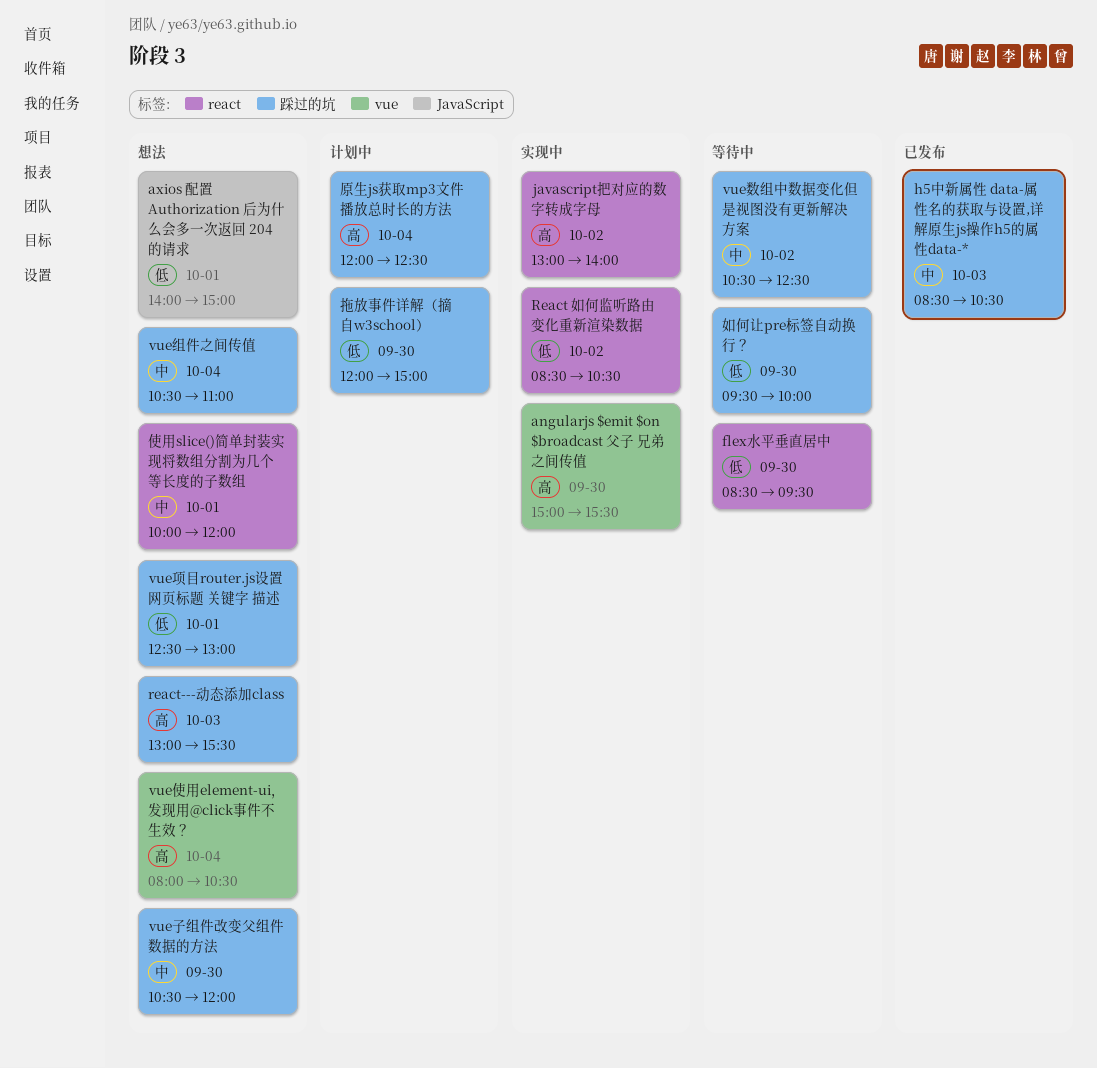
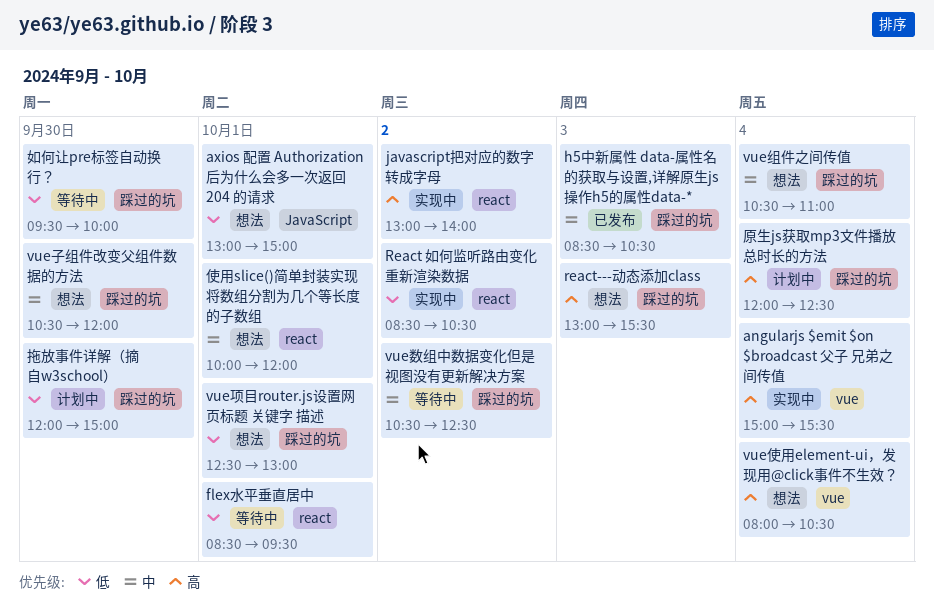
angularjs $emit $on $broadcast 父子 兄弟之间传值, day: Sep 30 -> Oct 4
axios 配置 Authorization 后为什么会多一次返回 204 的请求, begins: 14:00 -> 13:00
flex水平垂直居中, day: Sep 30 -> Oct 1

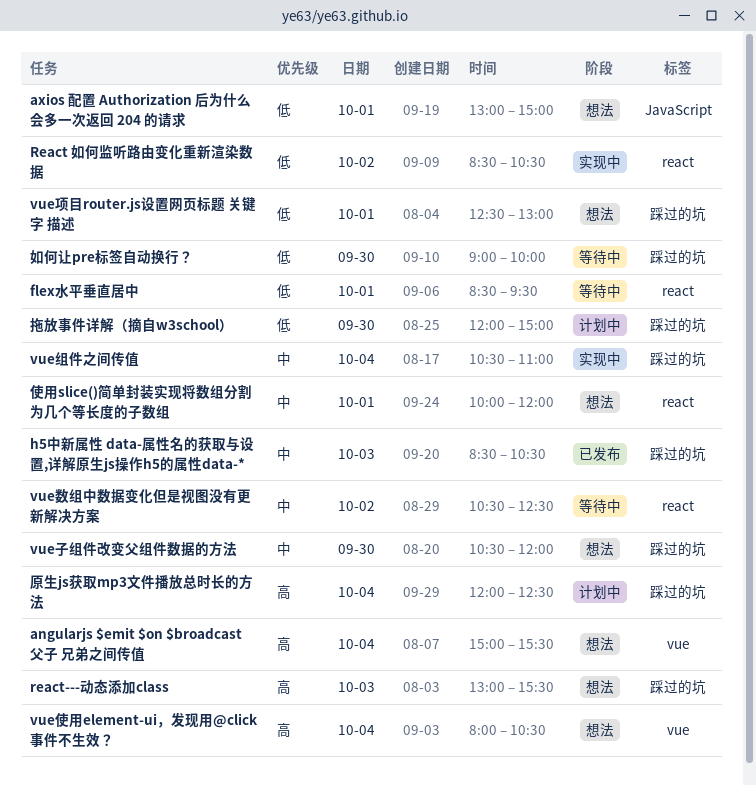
angularjs $emit $on $broadcast 父子 兄弟之间传值, status: 实现中 -> 想法
javascript把对应的数字转成字母: present -> none
vue数组中数据变化但是视图没有更新解决方案, label: 踩过的坑 -> react
vue组件之间传值, status: 想法 -> 实现中
如何让pre标签自动换行？, begins: 09:30 -> 09:00

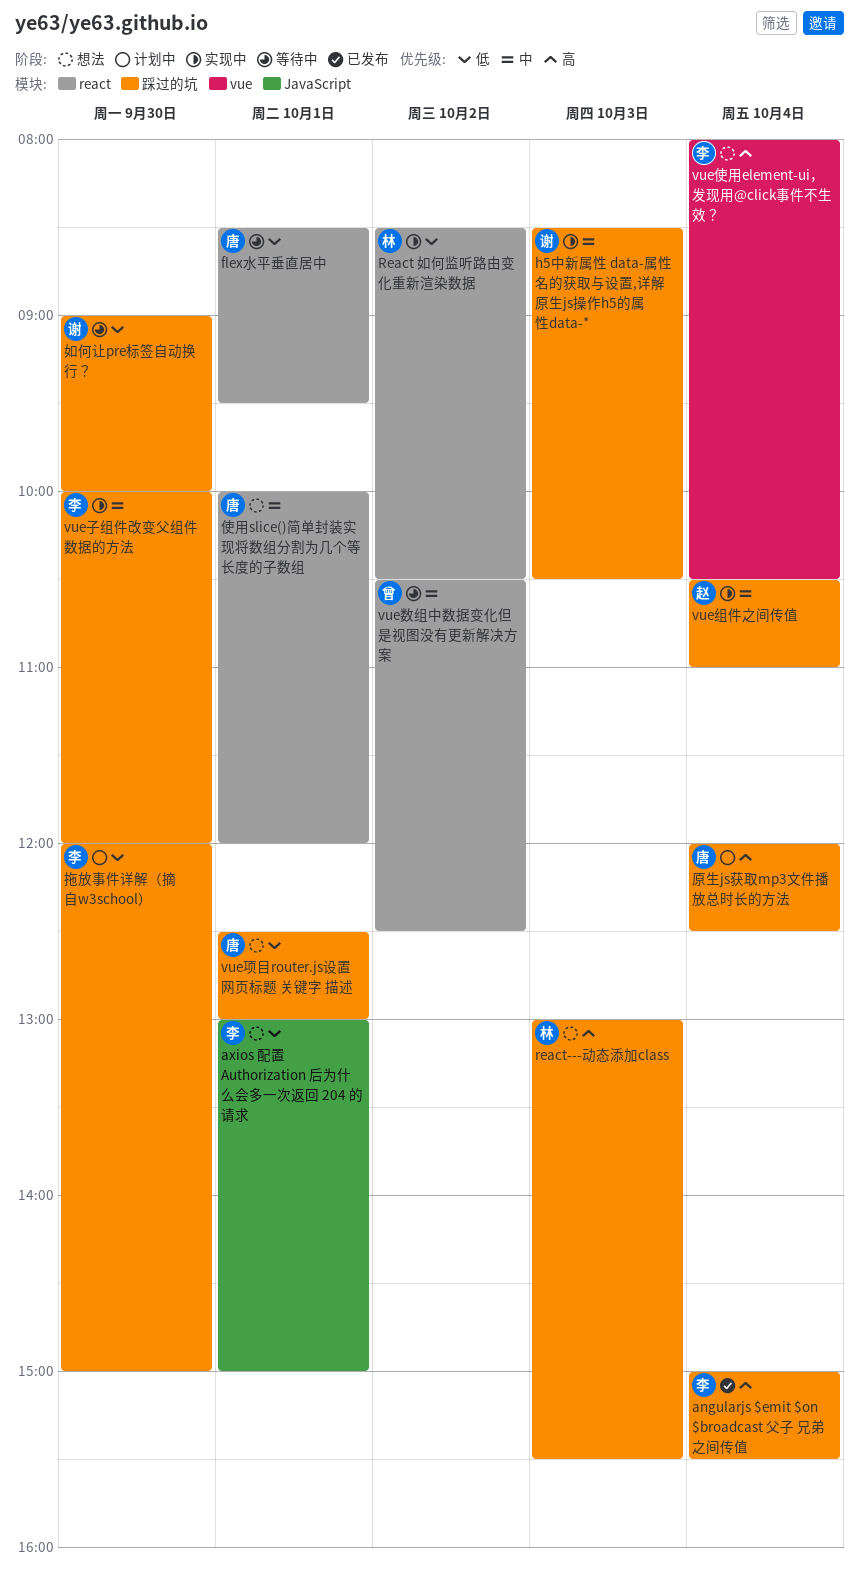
angularjs $emit $on $broadcast 父子 兄弟之间传值, status: 想法 -> 已发布
angularjs $emit $on $broadcast 父子 兄弟之间传值, label: vue -> 踩过的坑
h5中新属性 data-属性名的获取与设置,详解原生js操作h5的属性data-*, status: 已发布 -> 实现中
vue子组件改变父组件数据的方法, status: 想法 -> 实现中
vue子组件改变父组件数据的方法, begins: 10:30 -> 10:00

